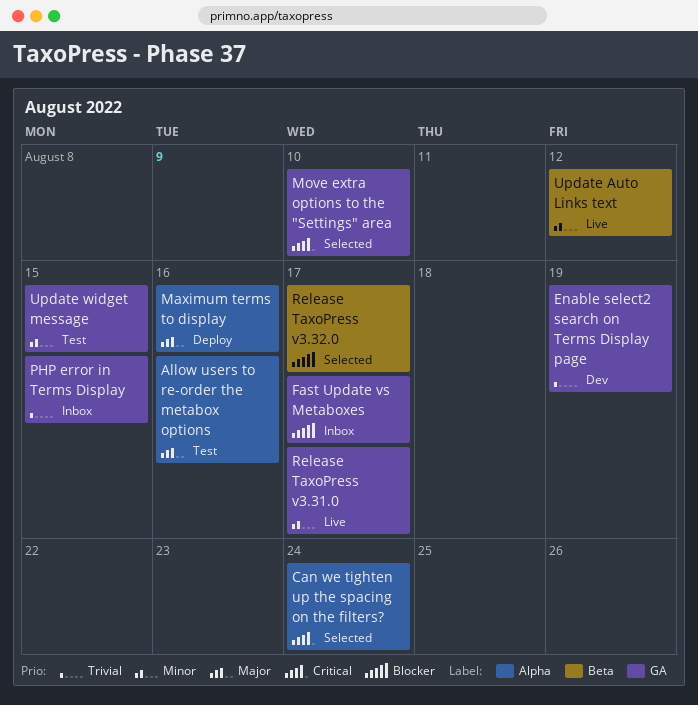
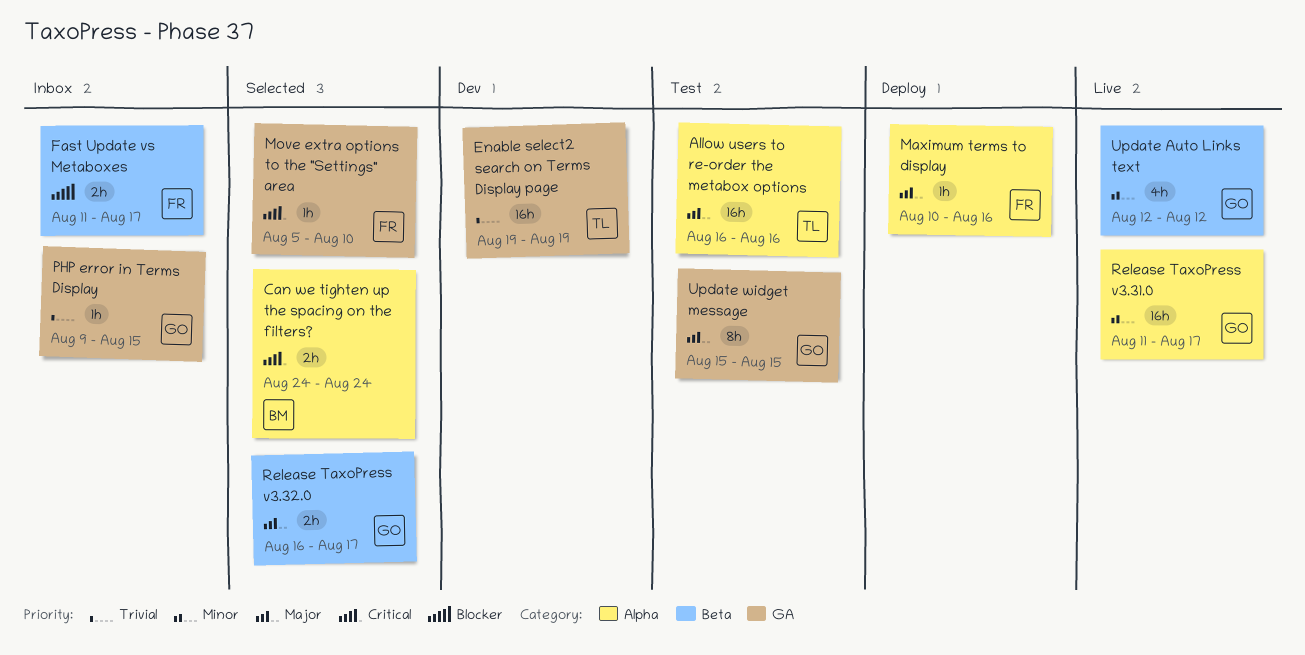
Fast Update vs Metaboxes, label: GA -> Beta
Release TaxoPress v3.31.0, label: GA -> Alpha
Release TaxoPress v3.32.0, priority: Blocker -> Major
Update widget message, priority: Minor -> Major

